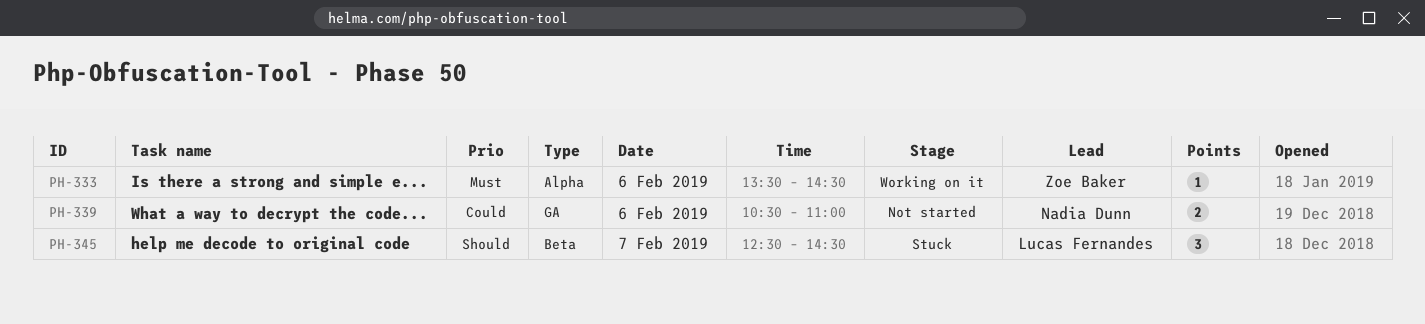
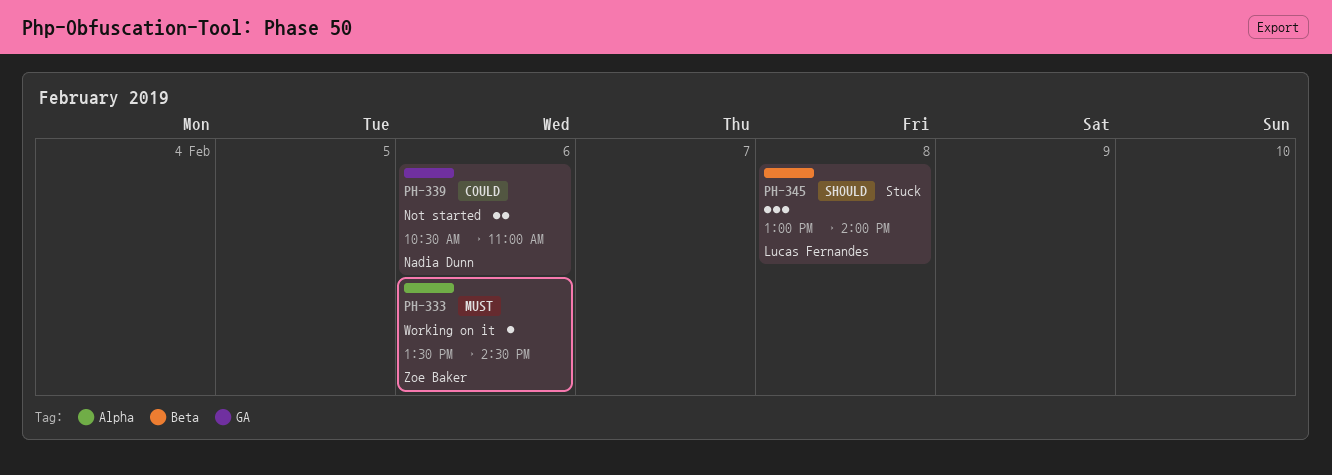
PH-345, day: Feb 7 -> Feb 8
PH-345, begins: 12:30 -> 13:00
PH-345, ends: 14:30 -> 14:00

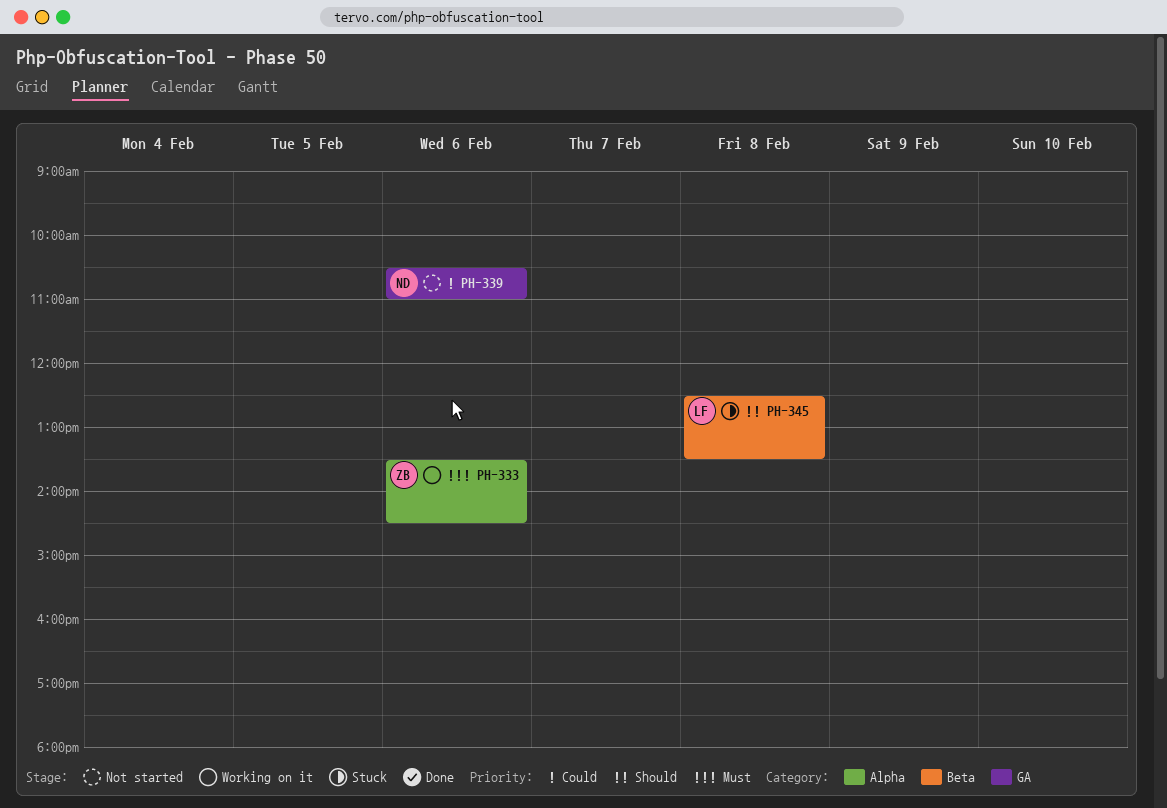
PH-345, begins: 13:00 -> 12:30
PH-345, ends: 14:00 -> 13:30

